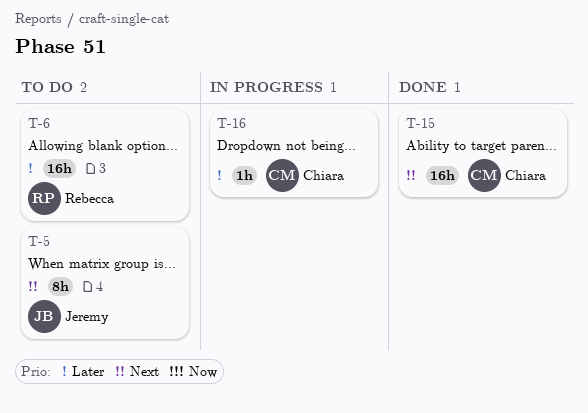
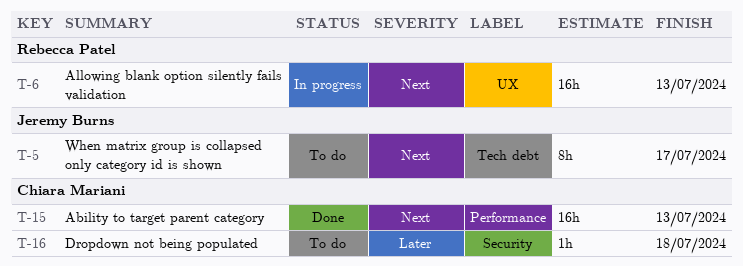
T-6, status: To do -> In progress
T-6, priority: Later -> Next
T-16, status: In progress -> To do

